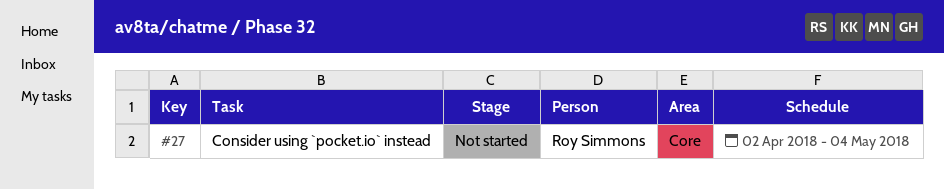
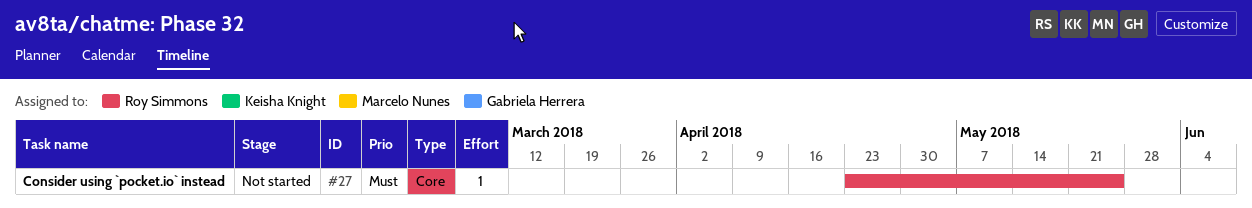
#27, start: Apr 2 -> Apr 23
#27, due: May 4 -> May 25

